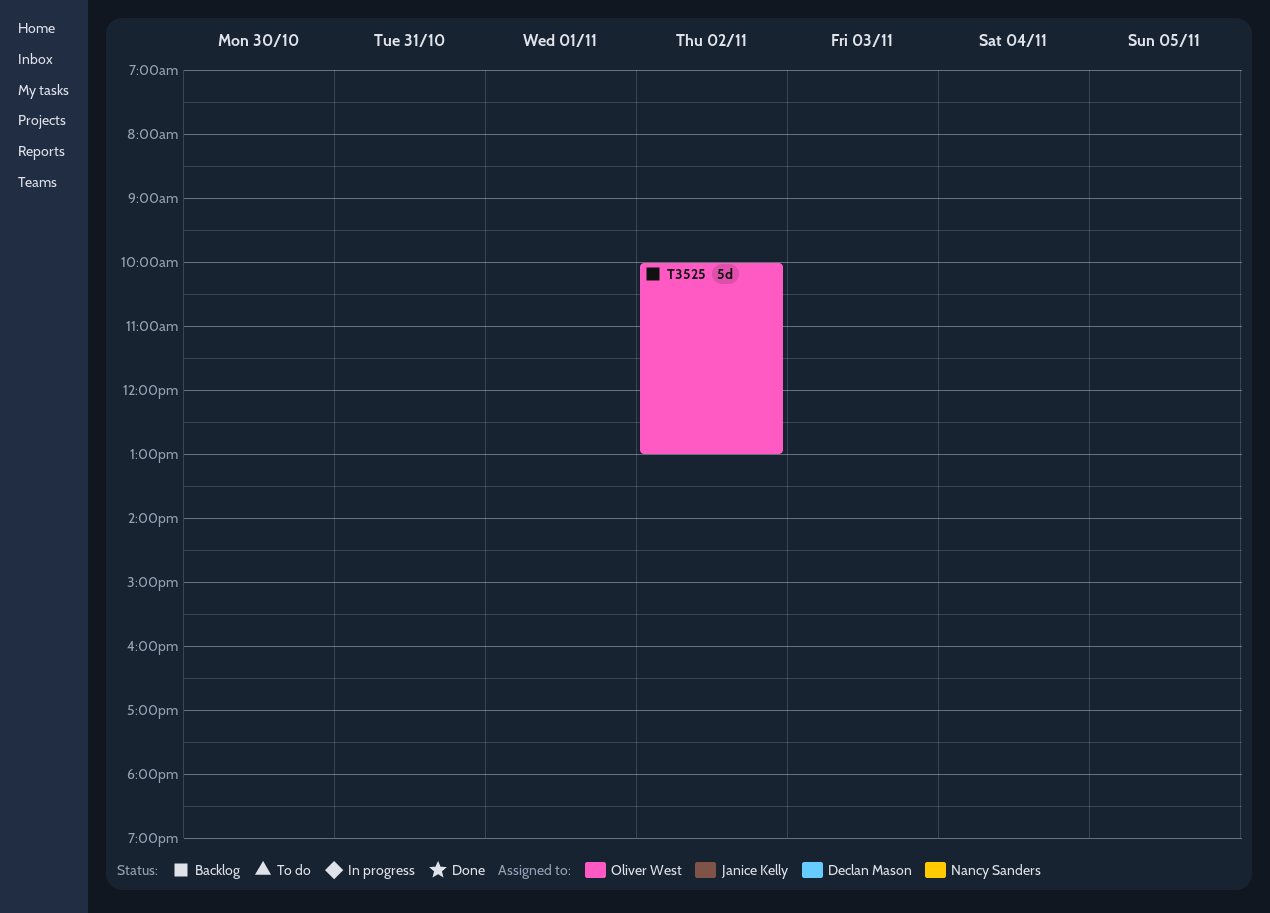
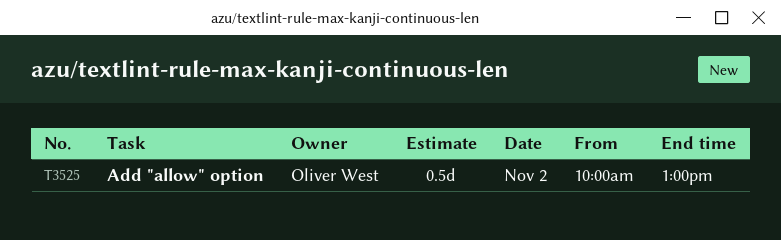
T3525, estimate: 5d -> 0.5d

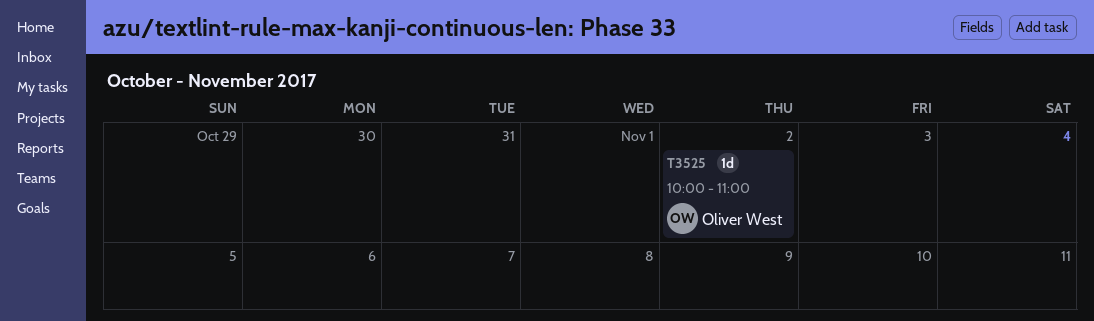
T3525, estimate: 0.5d -> 1d
T3525, ends: 13:00 -> 11:00

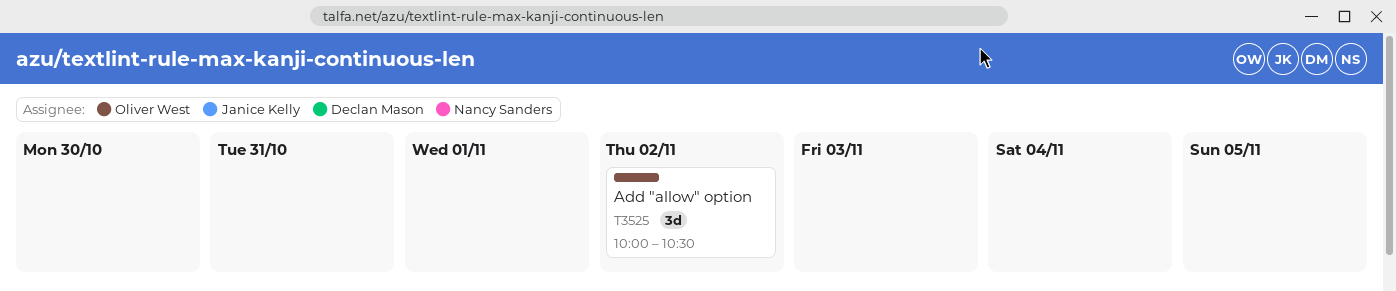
T3525, estimate: 1d -> 3d
T3525, ends: 11:00 -> 10:30

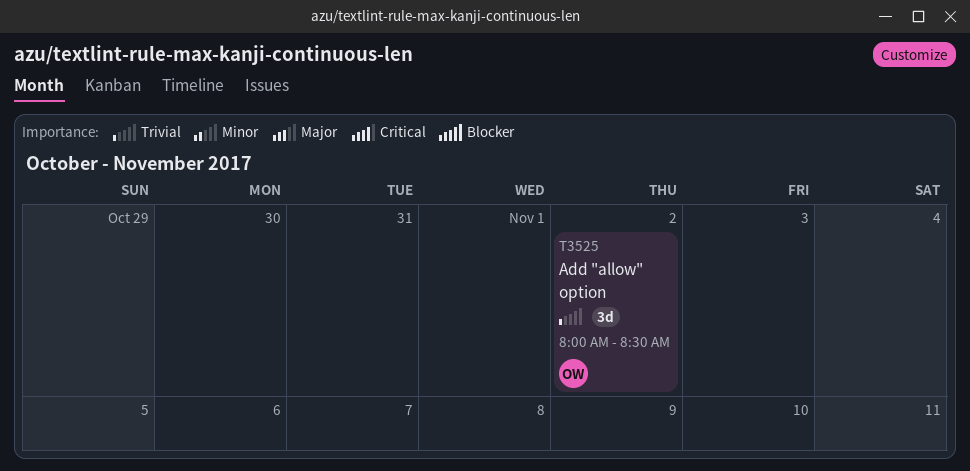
T3525, begins: 10:00 -> 08:00
T3525, ends: 10:30 -> 08:30

